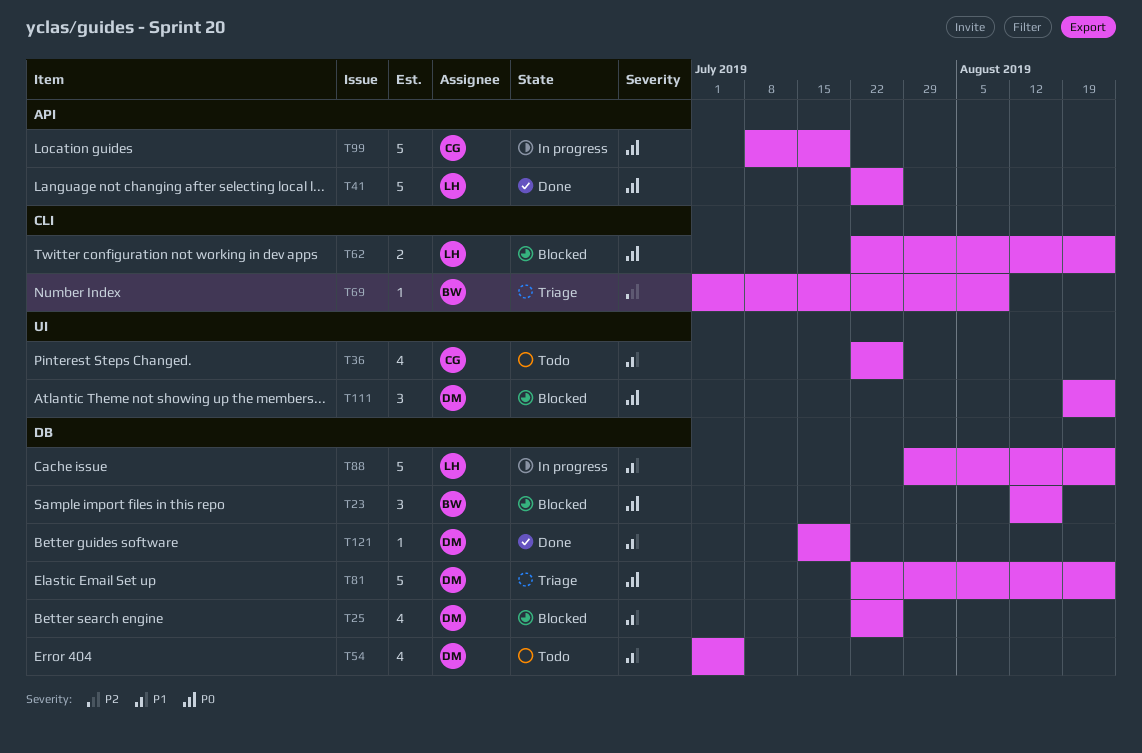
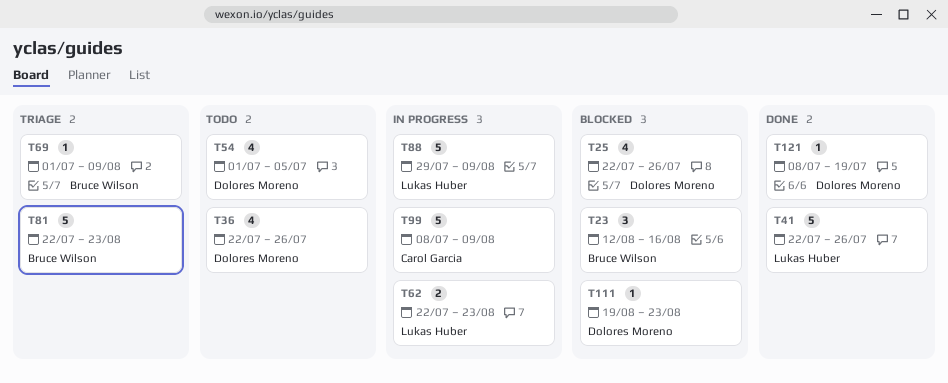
T36, owner: Carol Garcia -> Dolores Moreno
T62, status: Blocked -> In progress
T81, owner: Dolores Moreno -> Bruce Wilson
T88, due: Aug 23 -> Aug 9
T99, due: Jul 19 -> Aug 9
T111, estimate: 3 -> 1
T121, start: Jul 15 -> Jul 8

